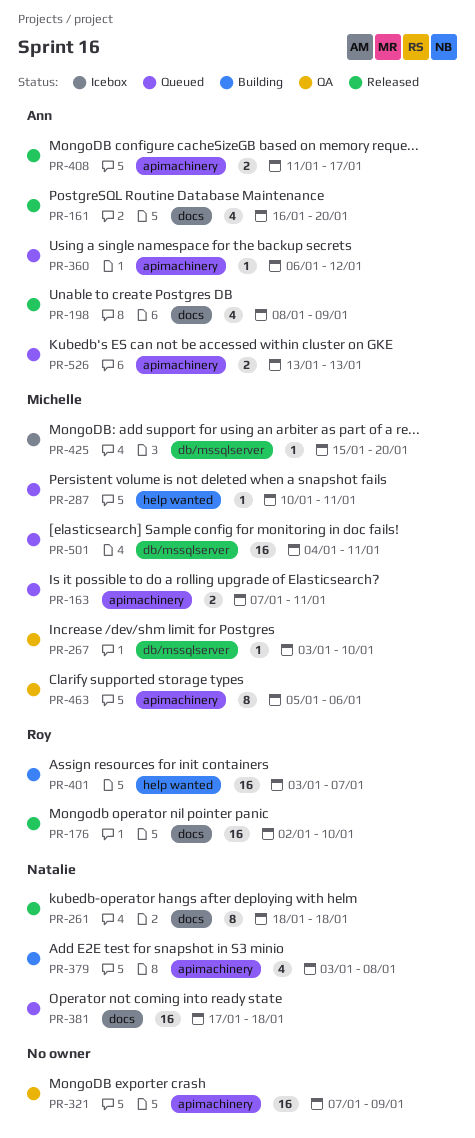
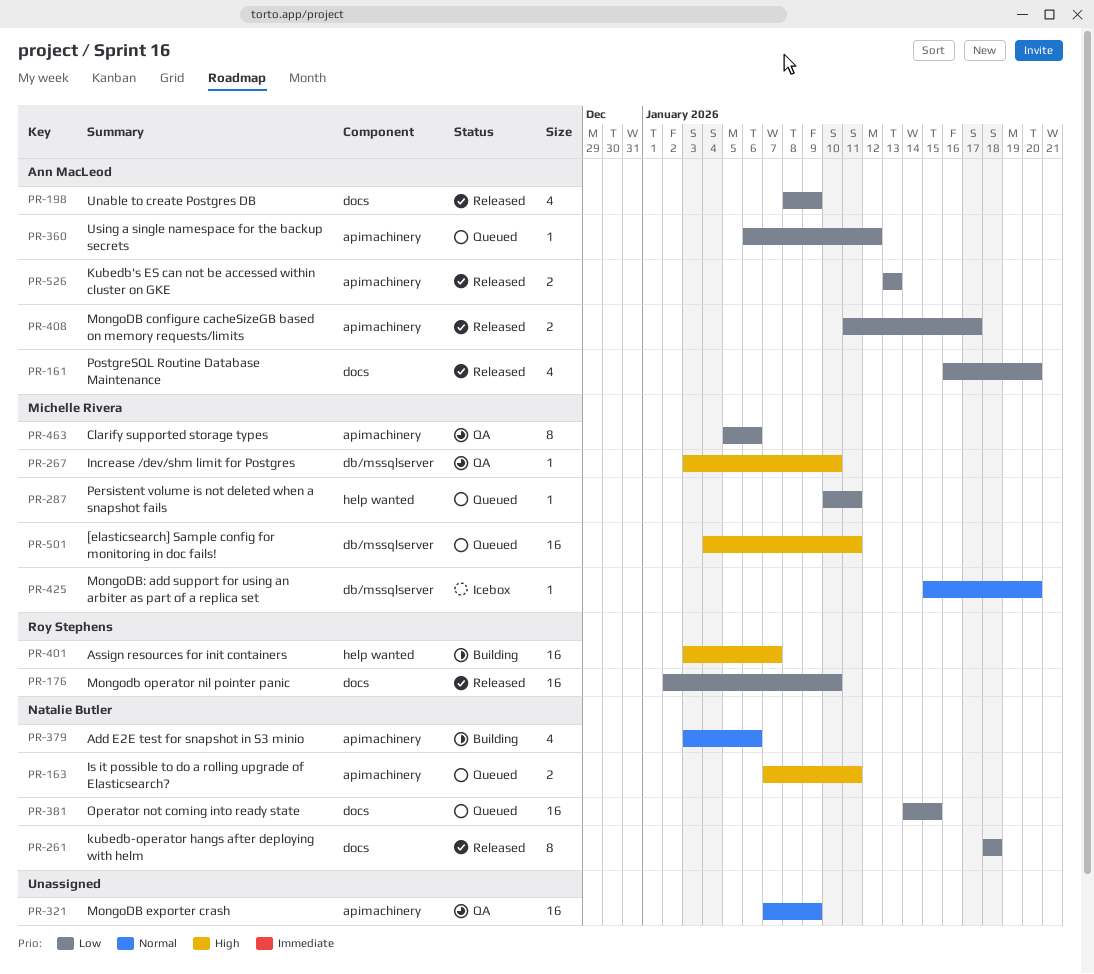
PR-163, owner: Michelle Rivera -> Natalie Butler
PR-379, due: Jan 8 -> Jan 6
PR-381, start: Jan 17 -> Jan 14
PR-381, due: Jan 18 -> Jan 15
PR-526, status: Queued -> Released

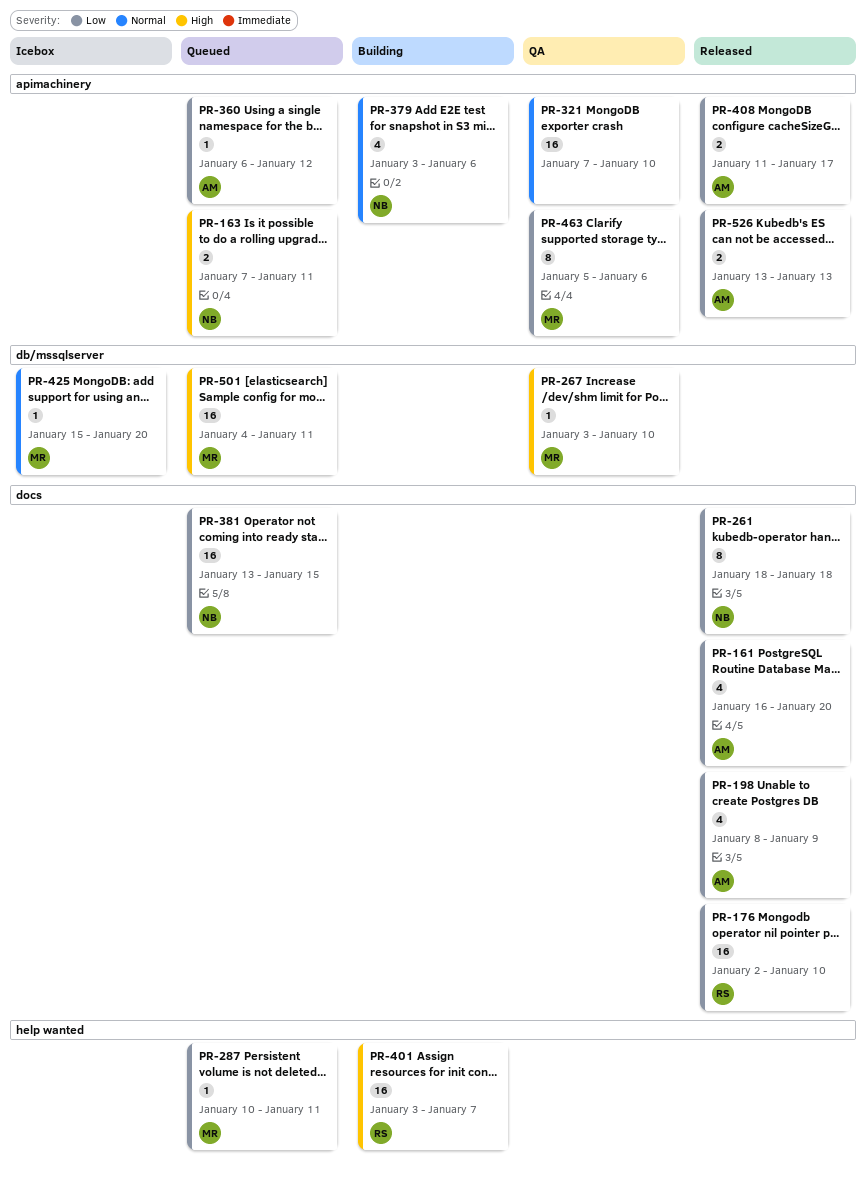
PR-321, due: Jan 9 -> Jan 10
PR-381, start: Jan 14 -> Jan 13

